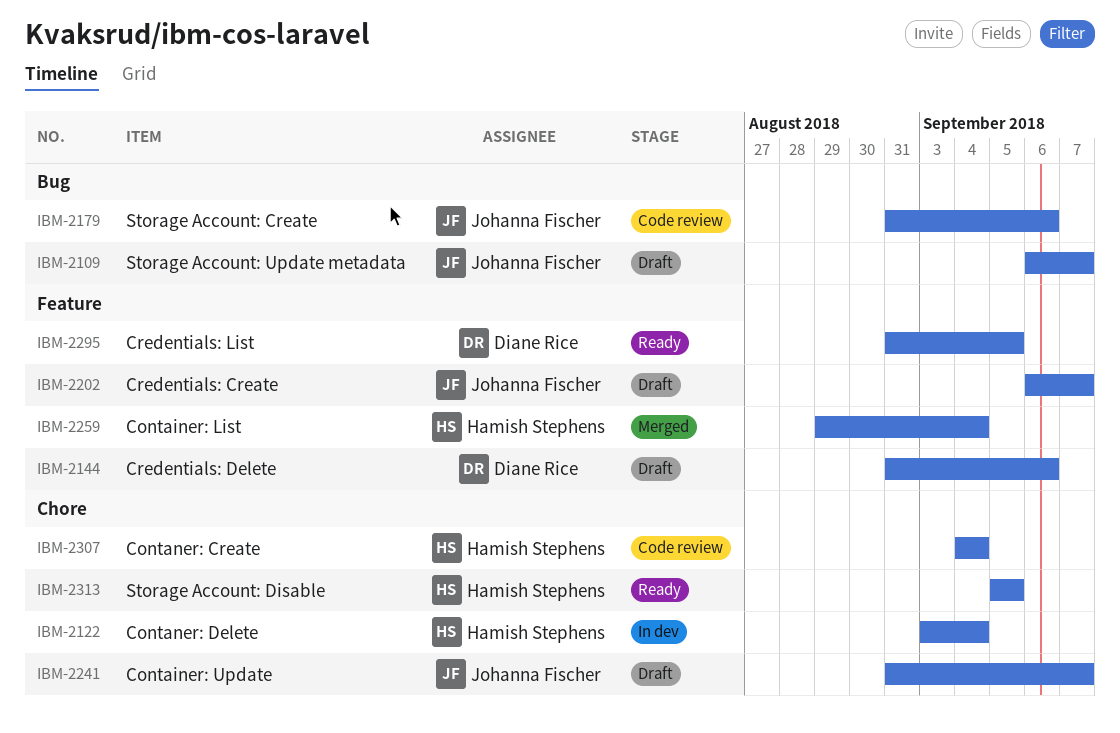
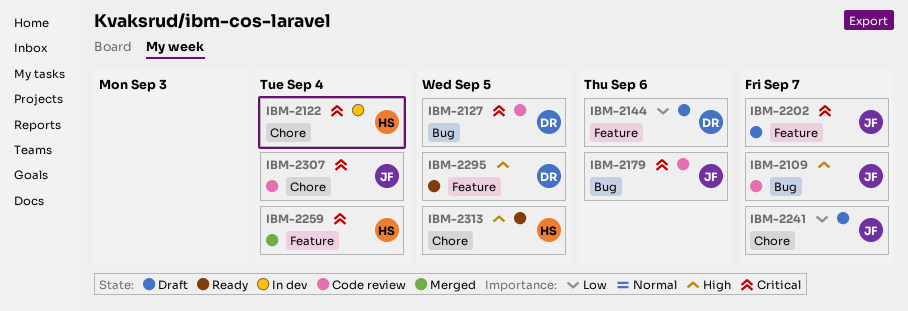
IBM-2109, status: Draft -> Code review
IBM-2127: none -> present
IBM-2307, owner: Hamish Stephens -> Johanna Fischer

